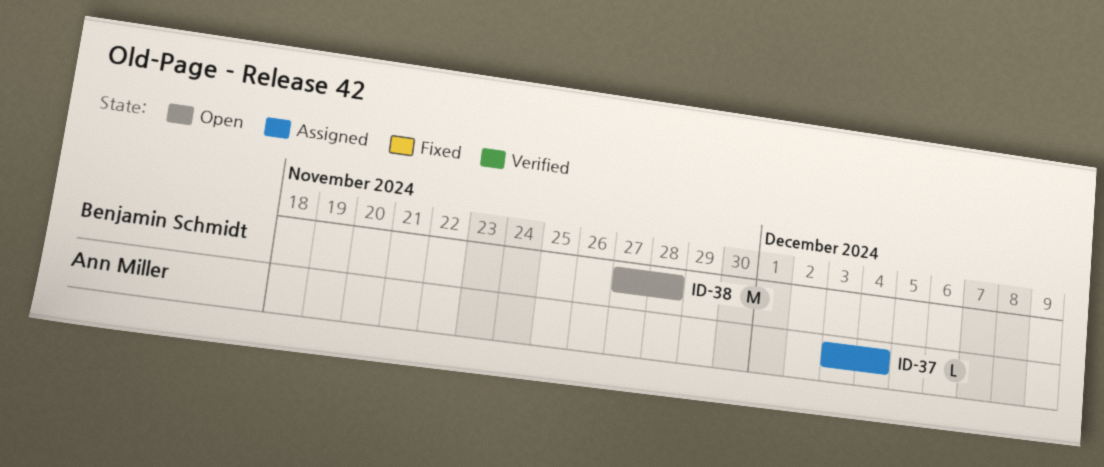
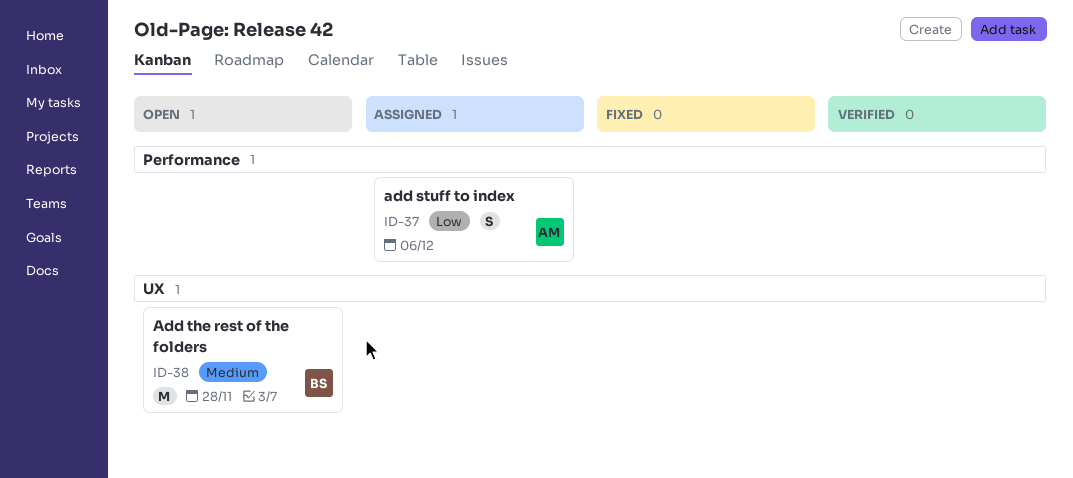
ID-37, estimate: L -> S
ID-37, due: Dec 4 -> Dec 6

